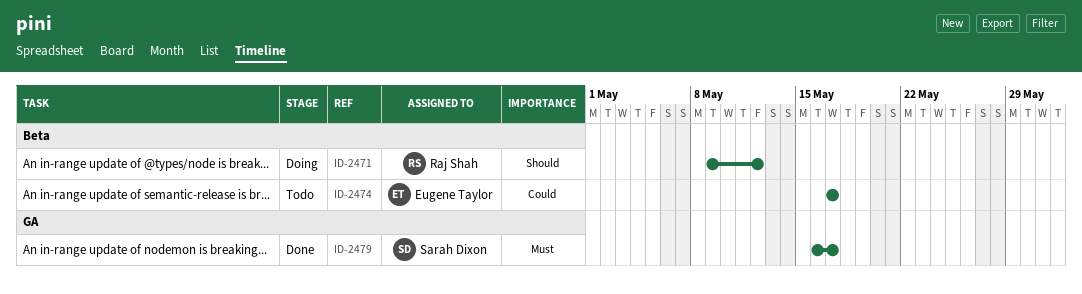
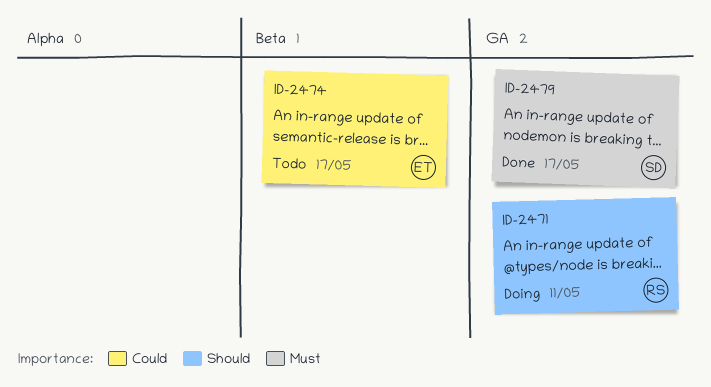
ID-2471, label: Beta -> GA
ID-2471, due: May 12 -> May 11

